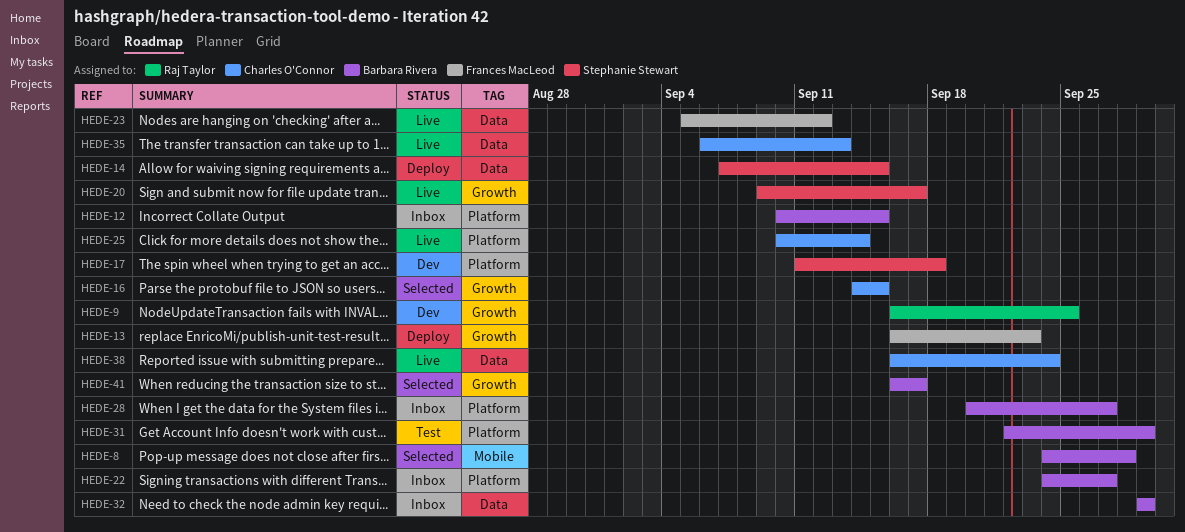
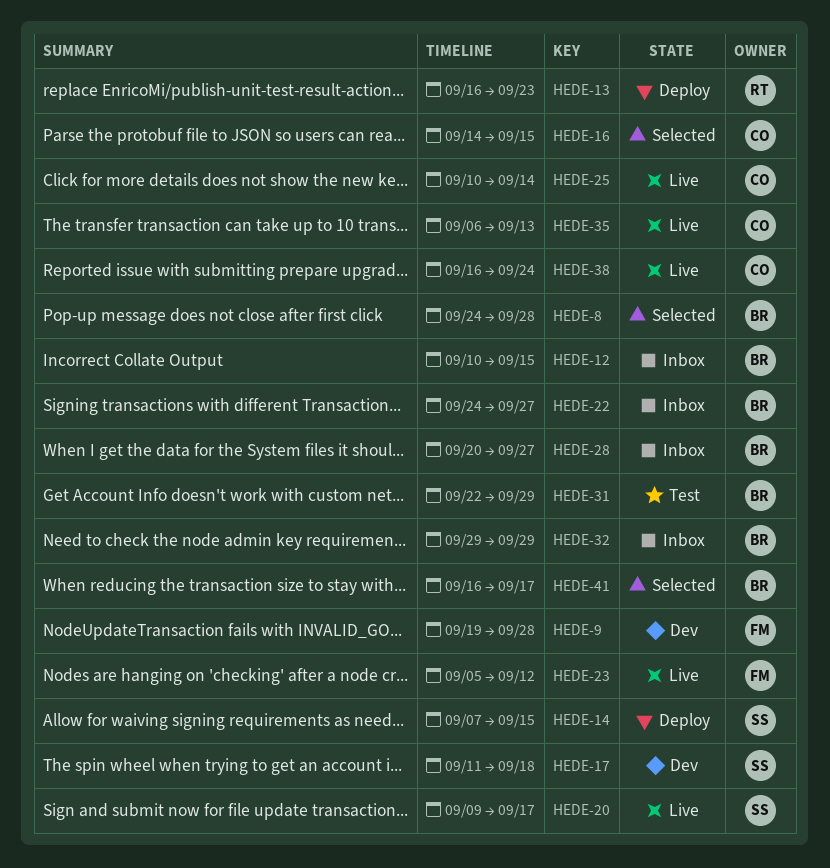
HEDE-9, owner: Raj Taylor -> Frances MacLeod
HEDE-9, start: Sep 16 -> Sep 19
HEDE-9, due: Sep 25 -> Sep 28
HEDE-13, owner: Frances MacLeod -> Raj Taylor

